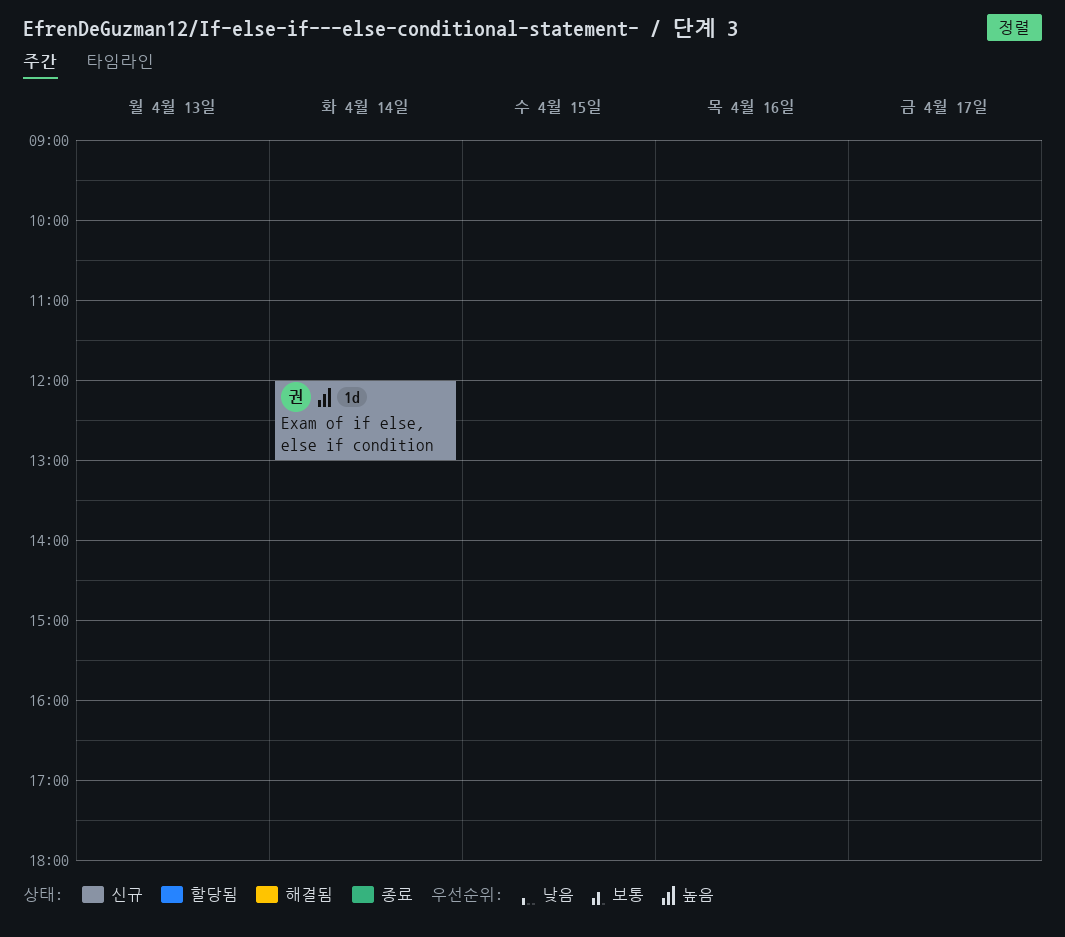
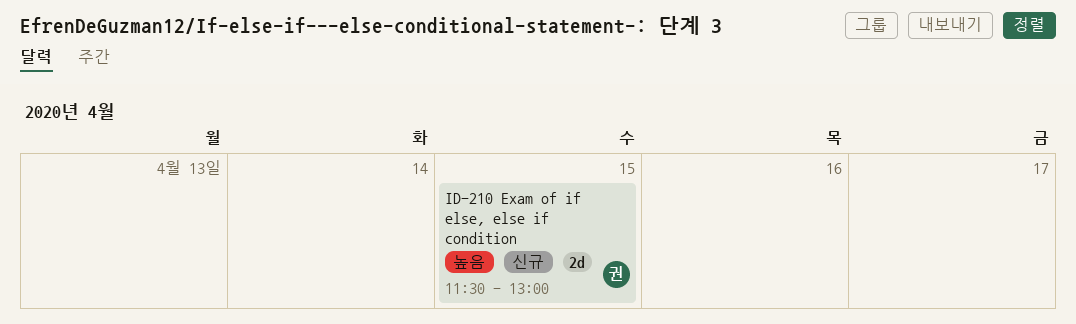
Exam of if else, else if condition, estimate: 1d -> 2d
Exam of if else, else if condition, day: Apr 14 -> Apr 15
Exam of if else, else if condition, begins: 12:00 -> 11:30

